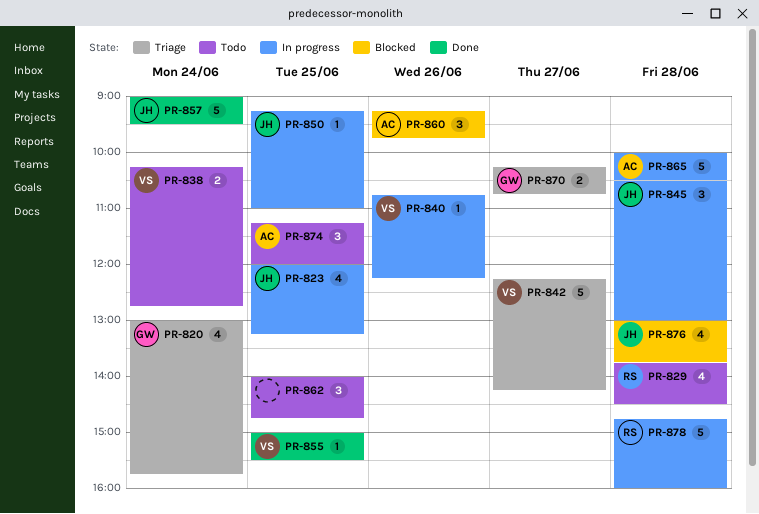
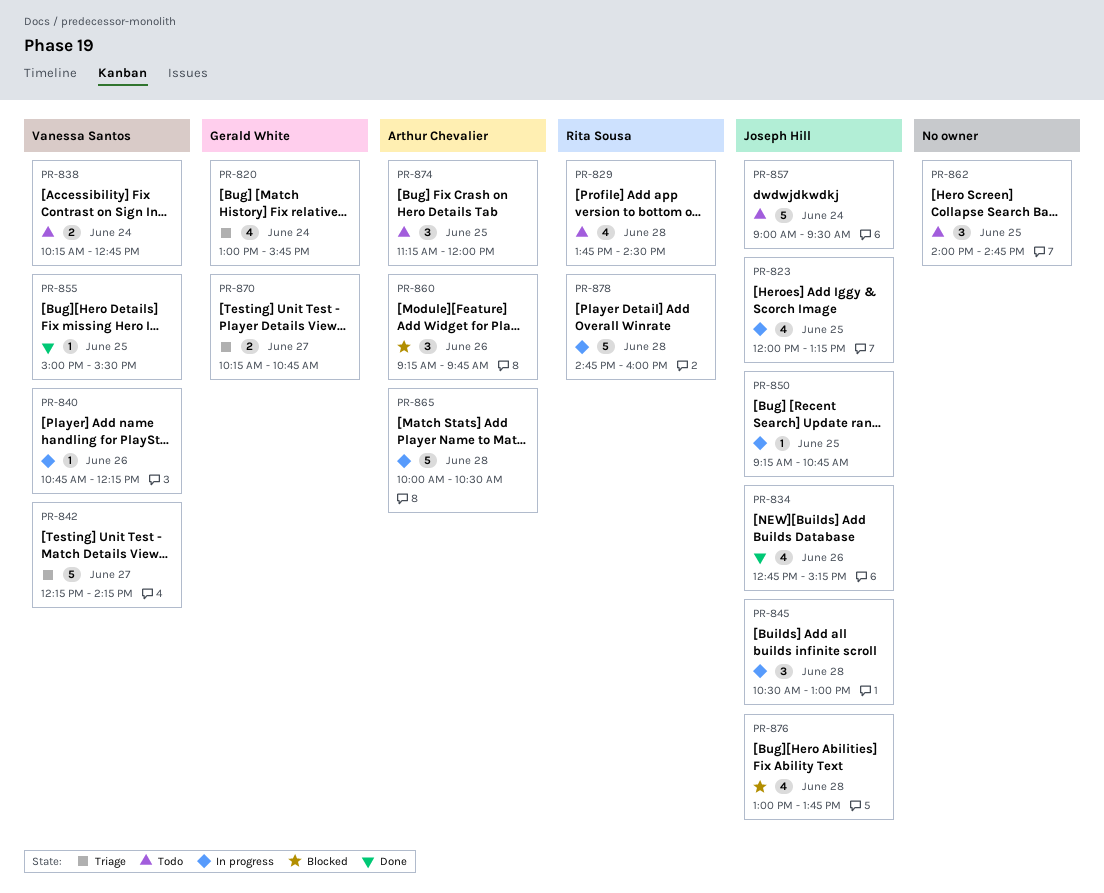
PR-834: none -> present
PR-850, ends: 11:00 -> 10:45
PR-857, status: Done -> Todo

